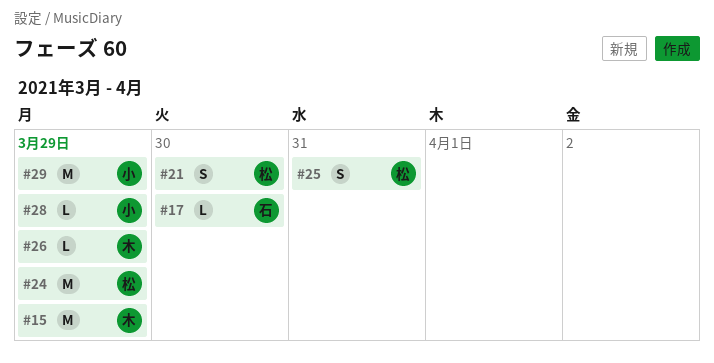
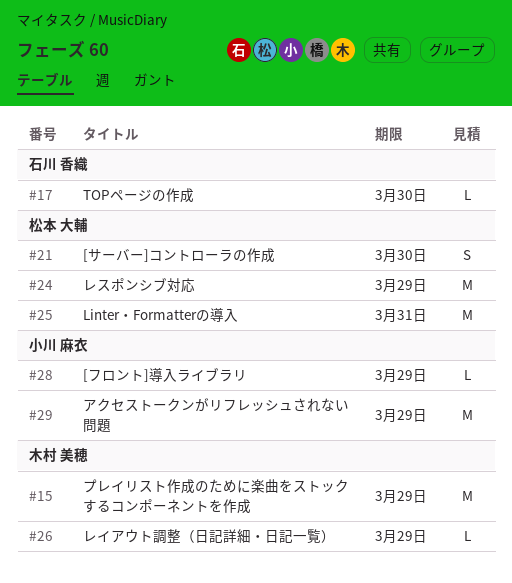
#25, estimate: S -> M

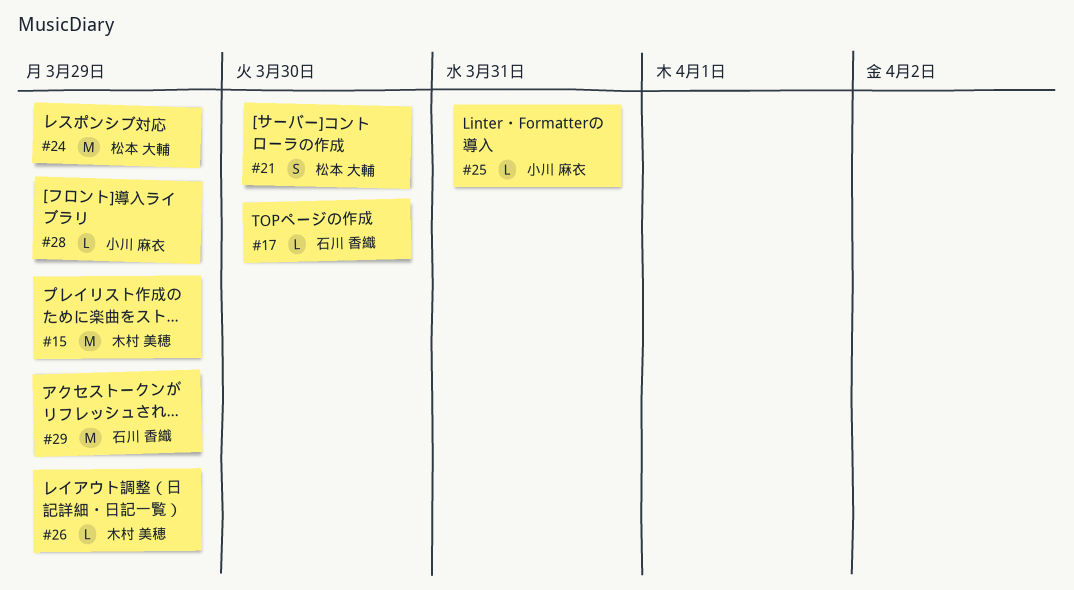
#25, owner: 松本 大輔 -> 小川 麻衣
#25, estimate: M -> L
#29, owner: 小川 麻衣 -> 石川 香織

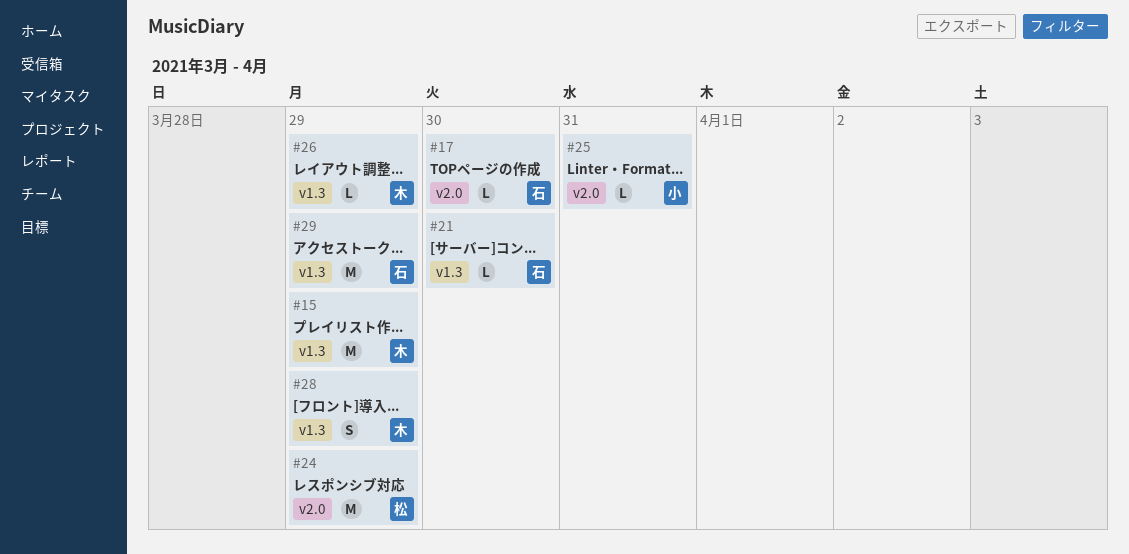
#21, owner: 松本 大輔 -> 石川 香織
#21, estimate: S -> L
#28, owner: 小川 麻衣 -> 木村 美穂
#28, estimate: L -> S

